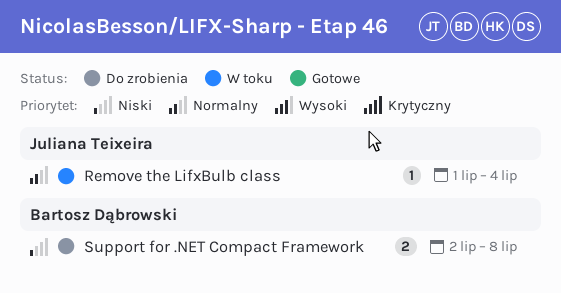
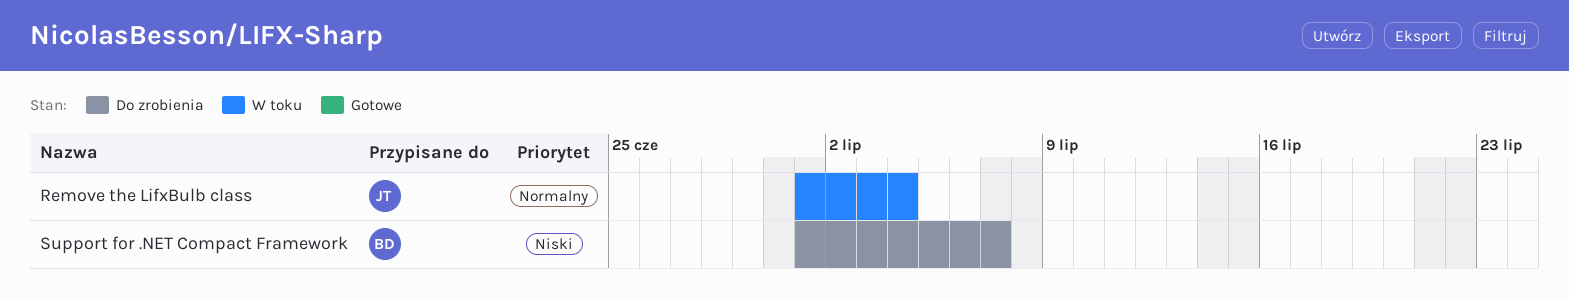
Support for .NET Compact Framework, start: Jul 2 -> Jul 1
Support for .NET Compact Framework, due: Jul 8 -> Jul 7

